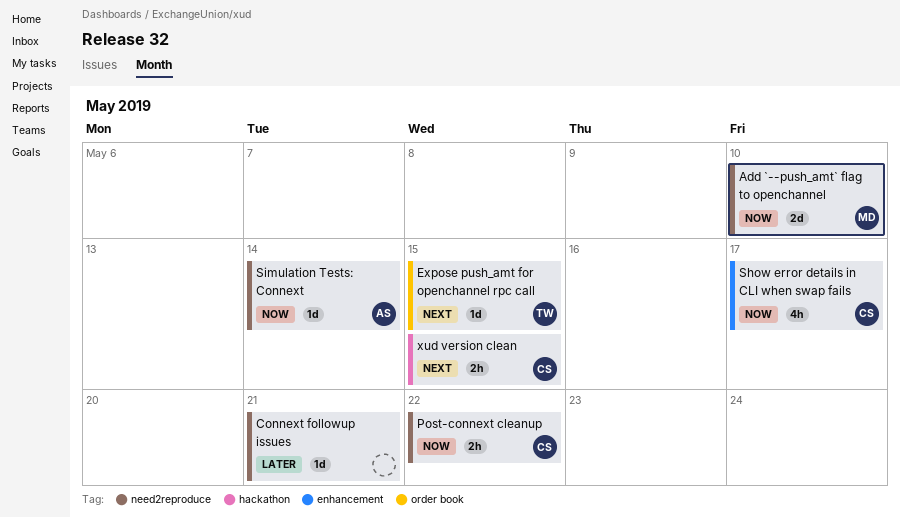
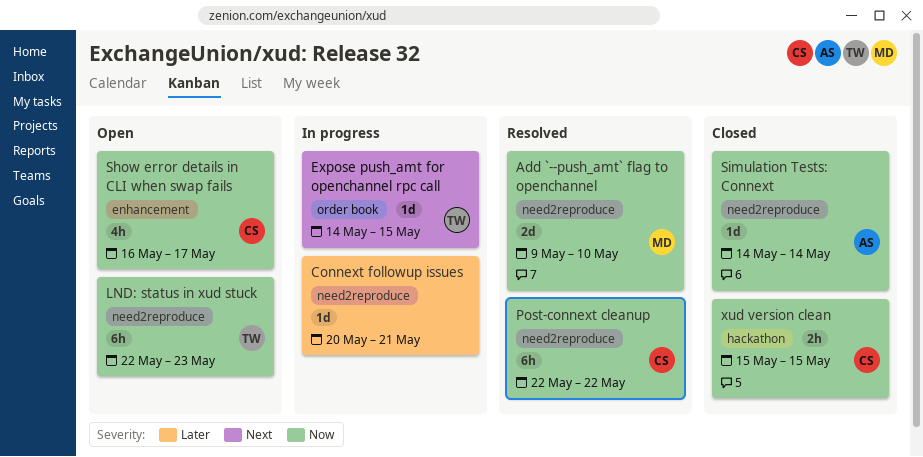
LND: status in xud stuck: none -> present
Post-connext cleanup, estimate: 2h -> 6h
xud version clean, priority: Next -> Now

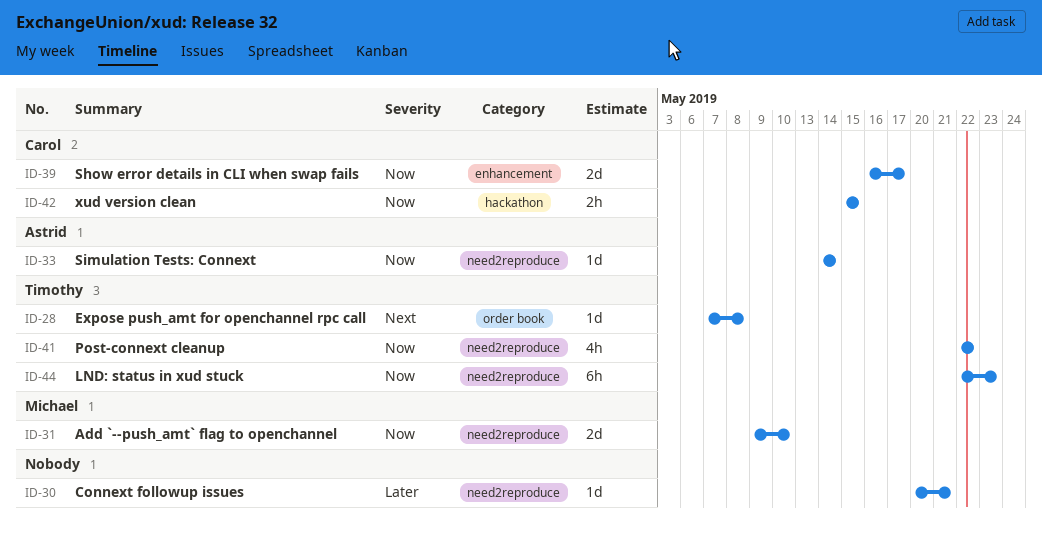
Expose push_amt for openchannel rpc call, start: May 14 -> May 7
Expose push_amt for openchannel rpc call, due: May 15 -> May 8
Post-connext cleanup, owner: Carol -> Timothy
Post-connext cleanup, estimate: 6h -> 4h
Show error details in CLI when swap fails, estimate: 4h -> 2d

